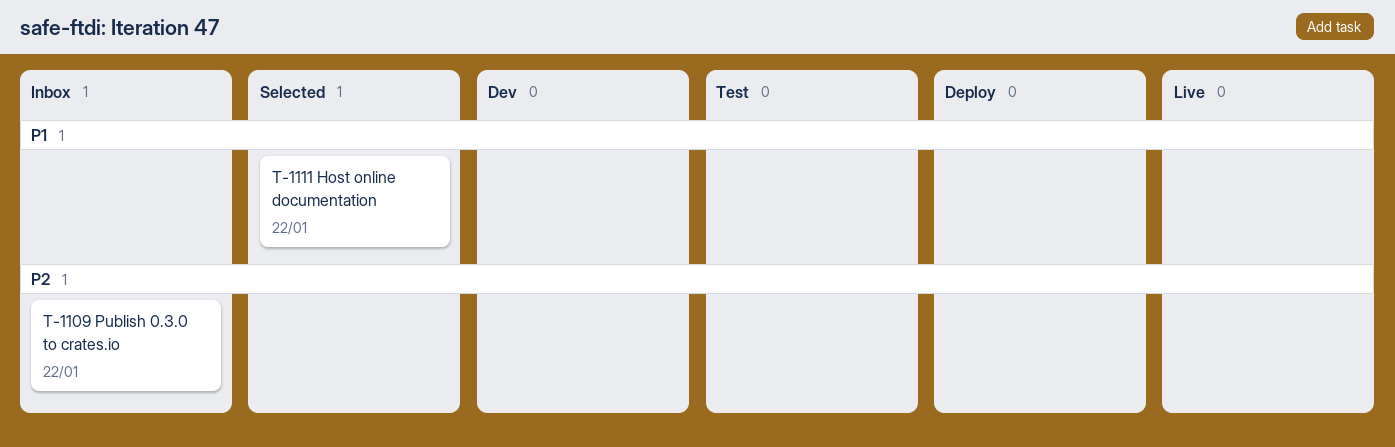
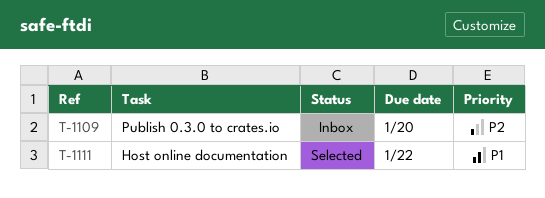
T-1109, due: Jan 22 -> Jan 20

